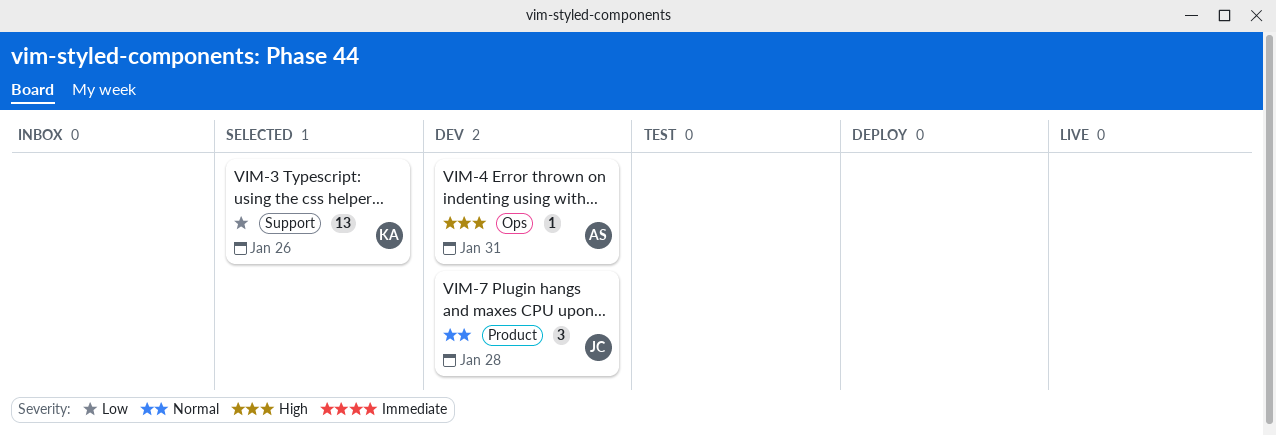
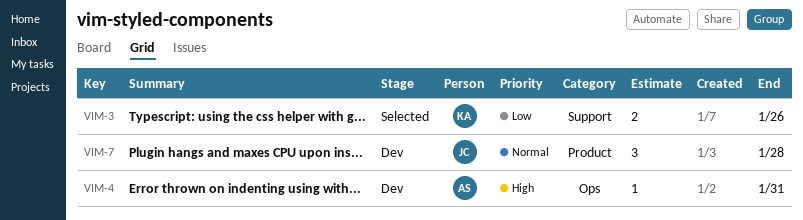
VIM-3, estimate: 13 -> 2

